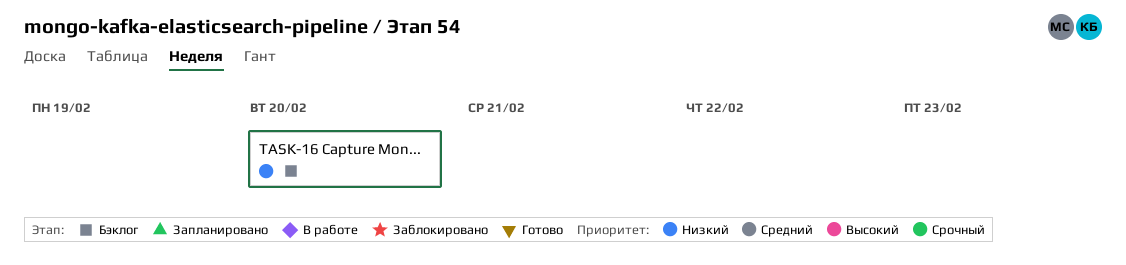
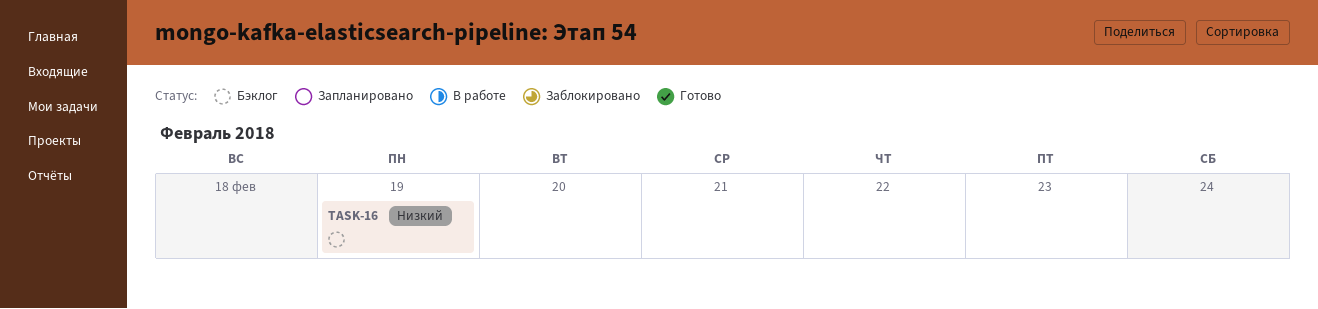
TASK-16, due: Feb 20 -> Feb 19

